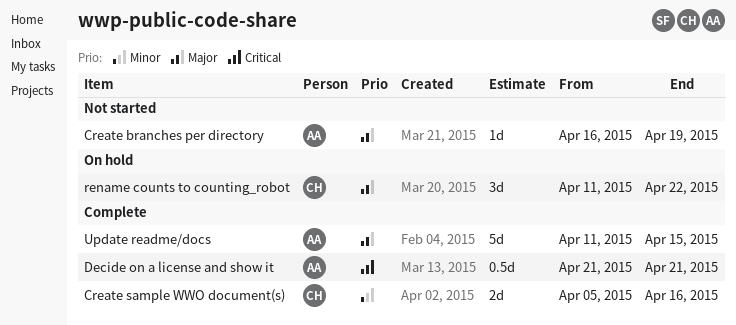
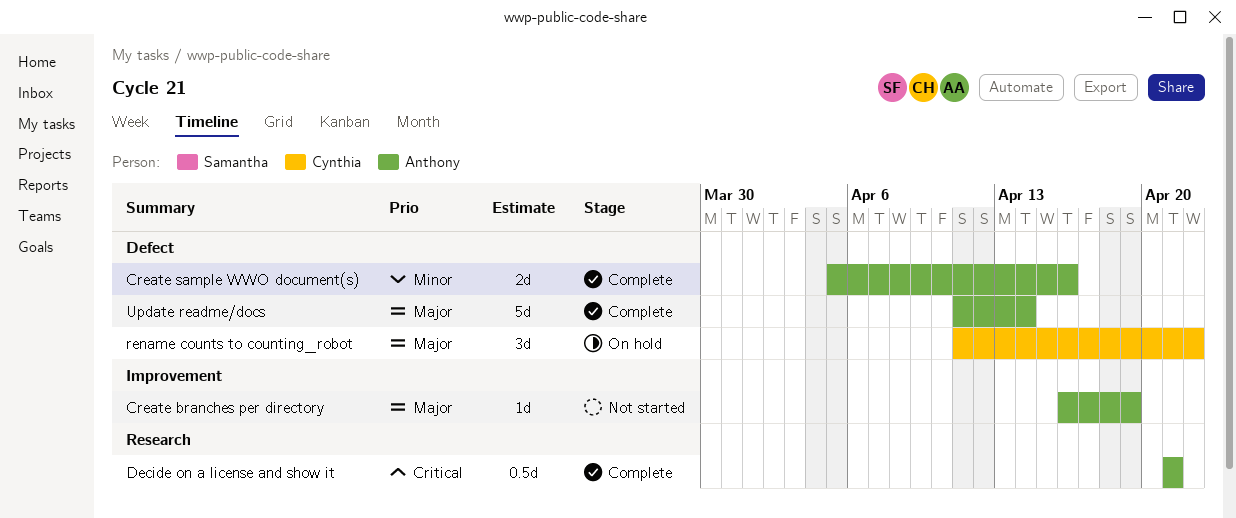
Create sample WWO document(s), owner: Cynthia -> Anthony
Update readme/docs, due: Apr 15 -> Apr 14

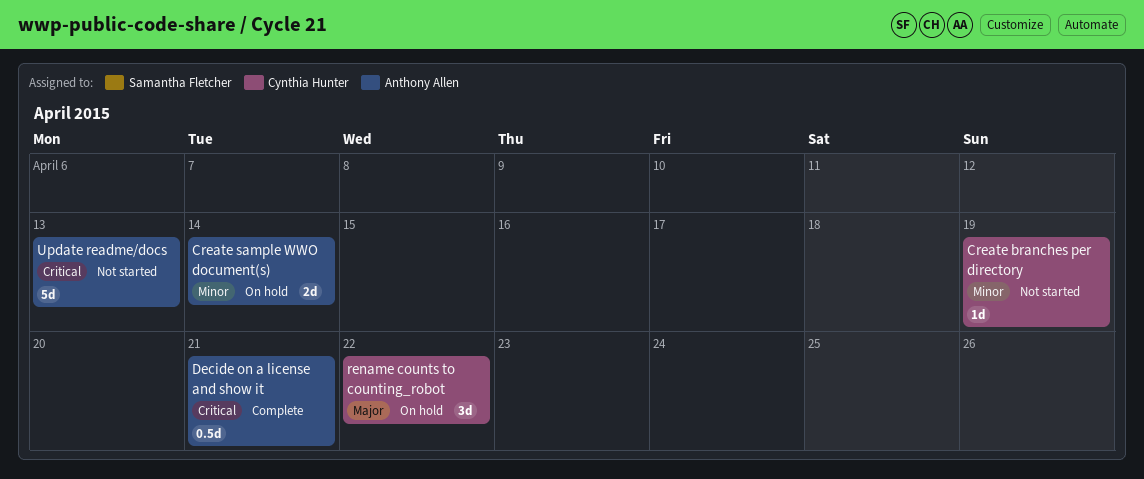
Create branches per directory, owner: Anthony Allen -> Cynthia Hunter
Create branches per directory, priority: Major -> Minor
Create sample WWO document(s), status: Complete -> On hold
Create sample WWO document(s), due: Apr 16 -> Apr 14
Update readme/docs, status: Complete -> Not started
Update readme/docs, priority: Major -> Critical
Update readme/docs, due: Apr 14 -> Apr 13

